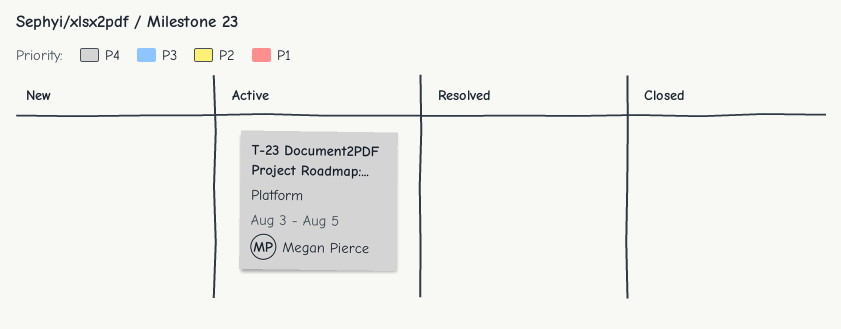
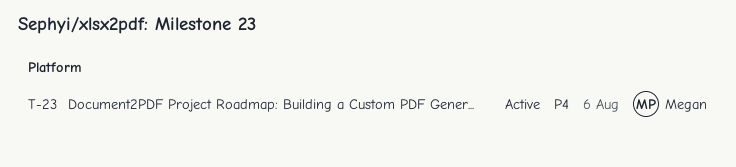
T-23, due: Aug 5 -> Aug 6

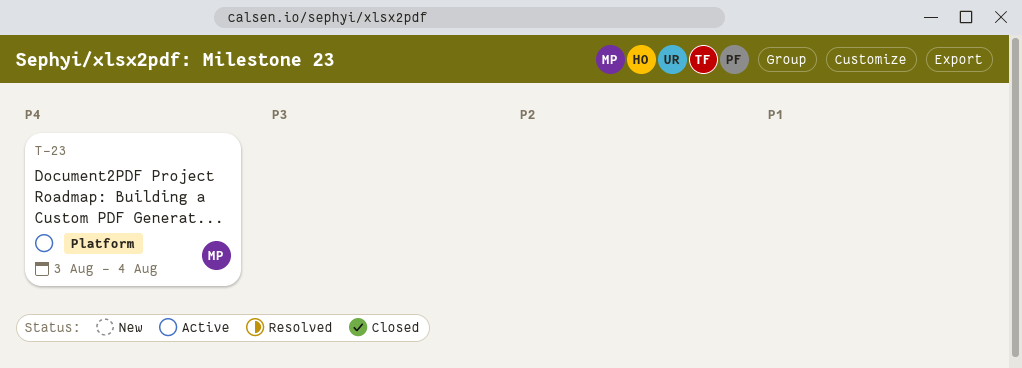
T-23, due: Aug 6 -> Aug 4

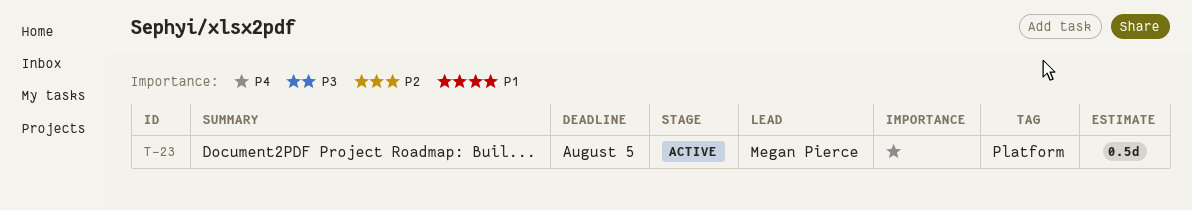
T-23, due: Aug 4 -> Aug 5

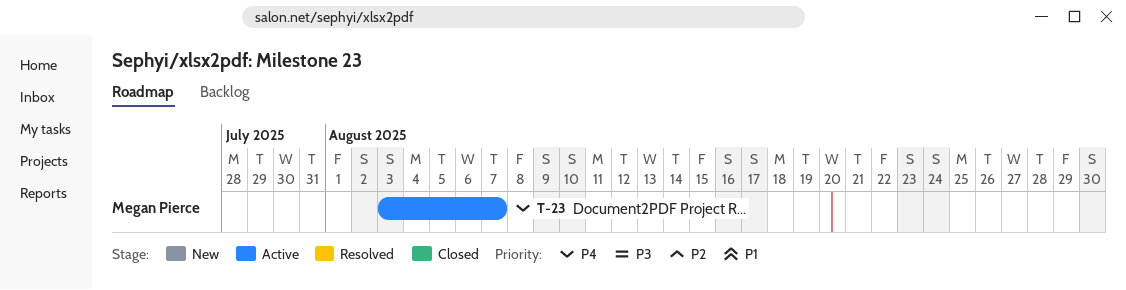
T-23, due: Aug 5 -> Aug 7

